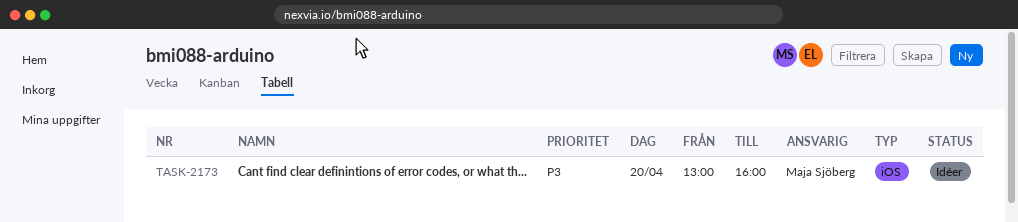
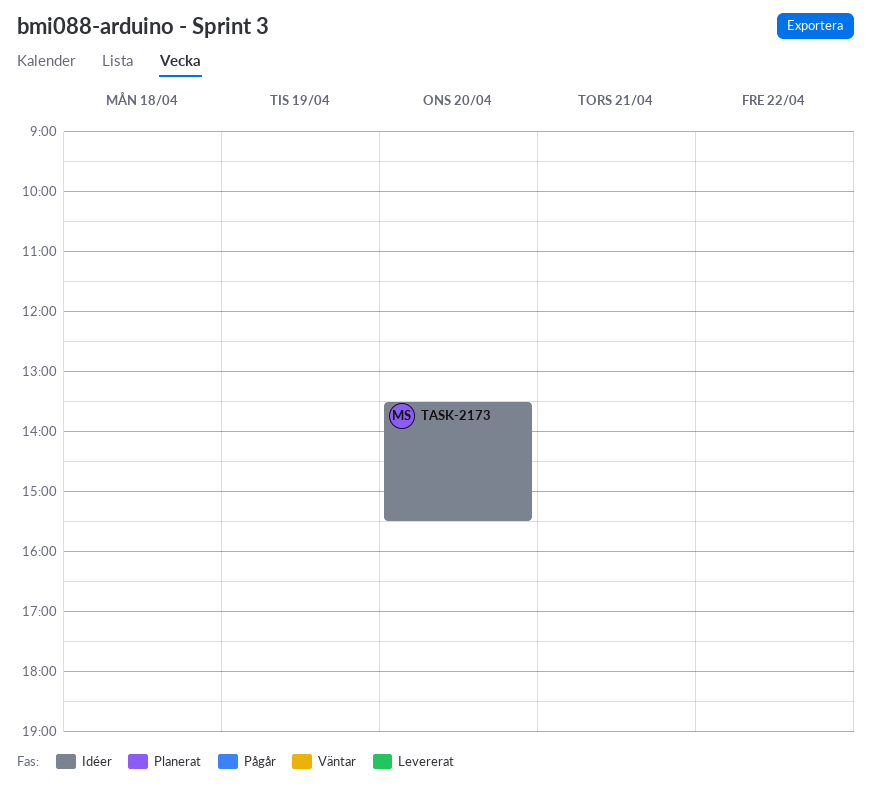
TASK-2173, begins: 13:00 -> 13:30
TASK-2173, ends: 16:00 -> 15:30

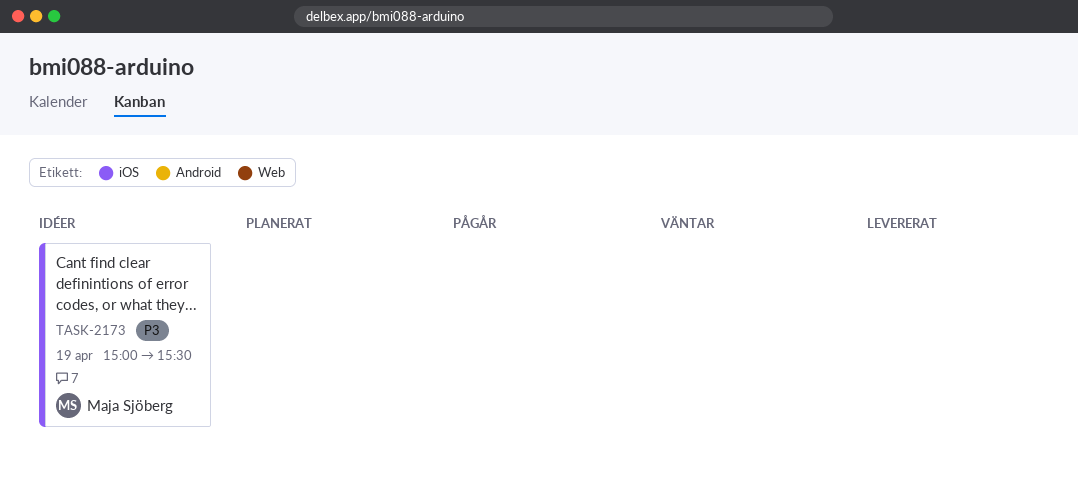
TASK-2173, day: Apr 20 -> Apr 19
TASK-2173, begins: 13:30 -> 15:00

